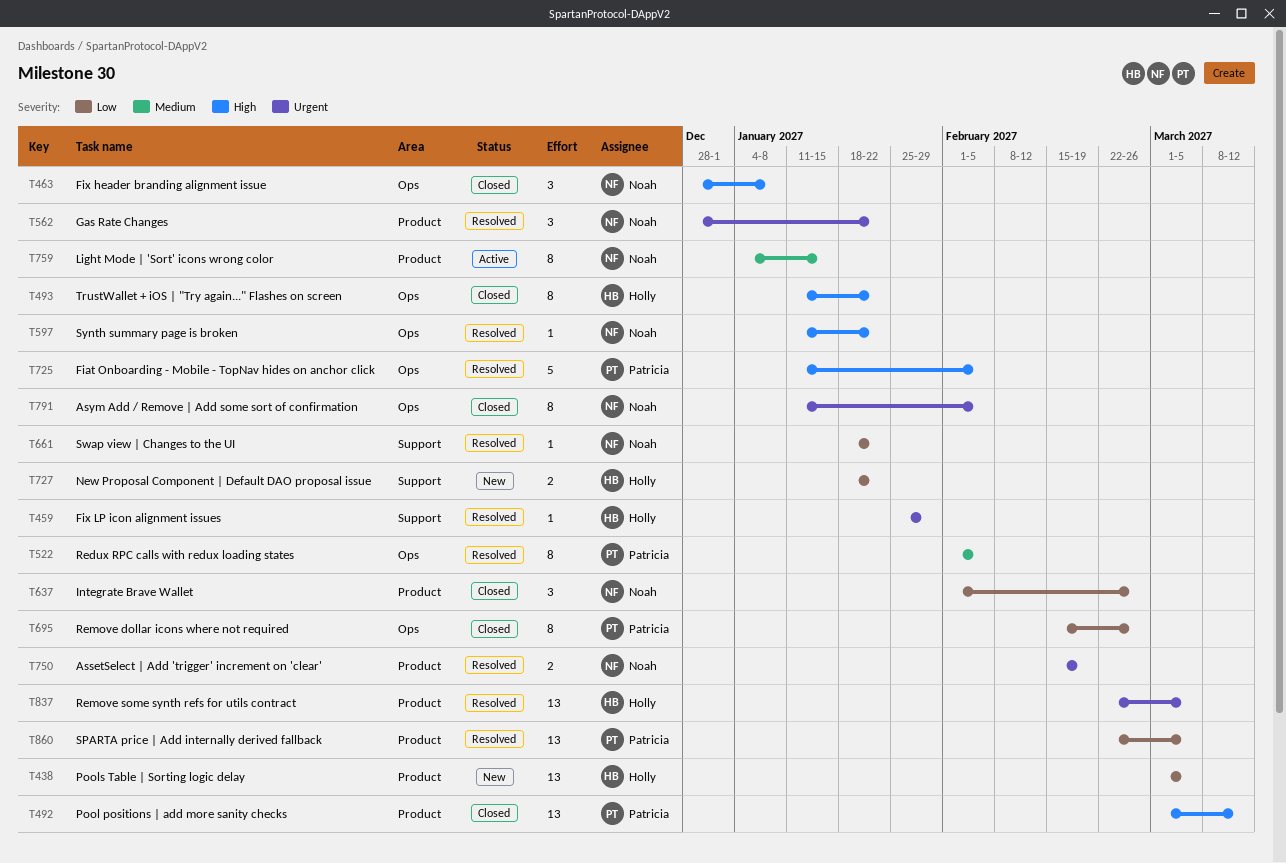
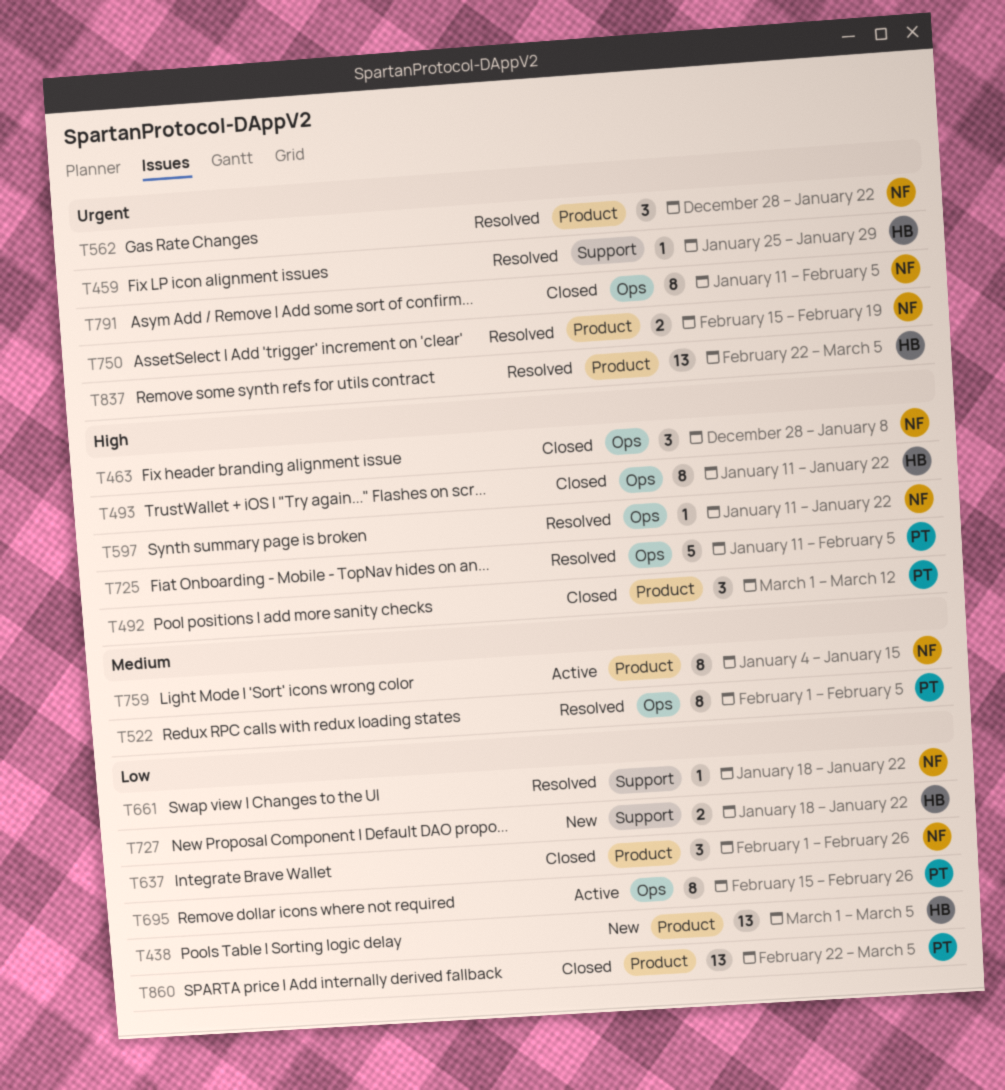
T492, estimate: 13 -> 3
T695, status: Closed -> Active
T860, status: Resolved -> Closed

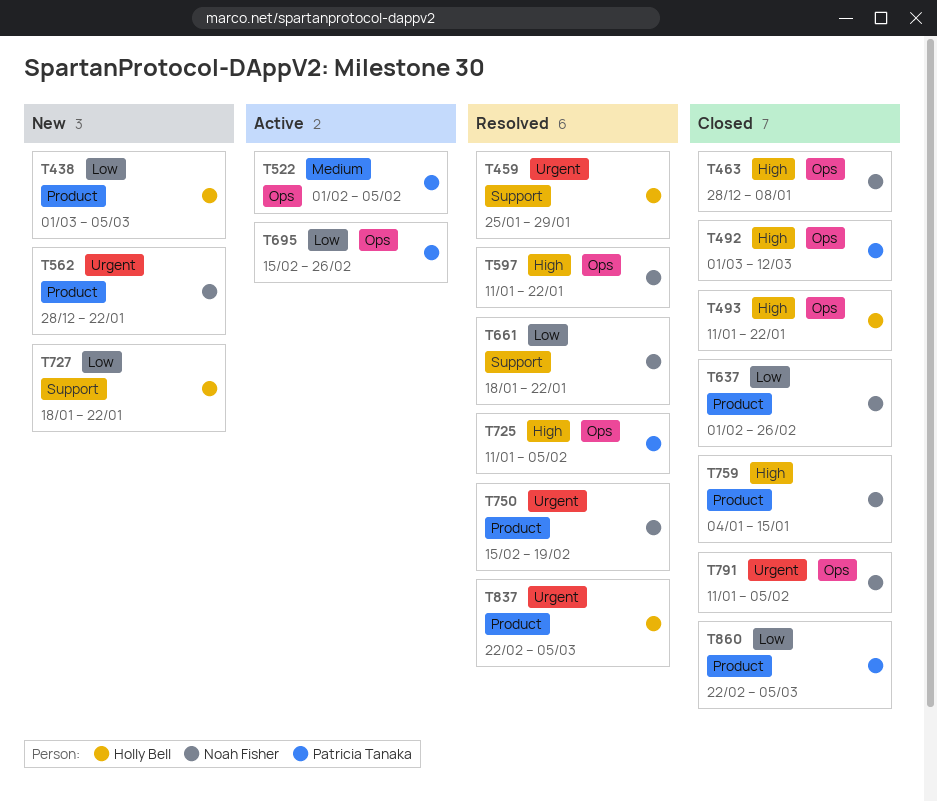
T492, label: Product -> Ops
T522, status: Resolved -> Active
T562, status: Resolved -> New
T759, status: Active -> Closed
T759, priority: Medium -> High

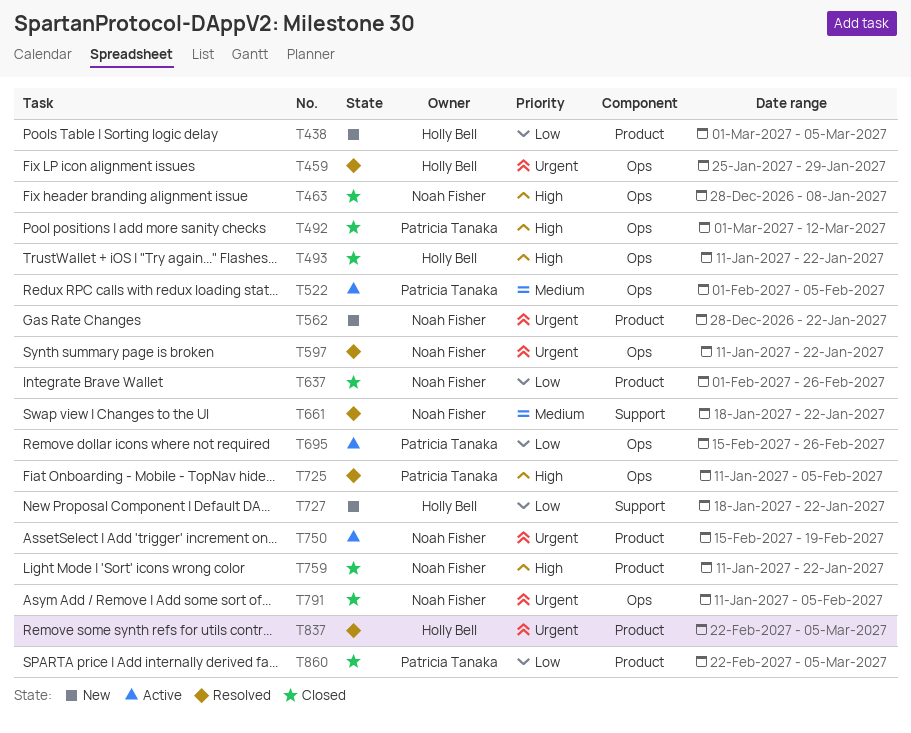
T459, label: Support -> Ops
T597, priority: High -> Urgent
T661, priority: Low -> Medium
T750, status: Resolved -> Active
T759, start: Jan 4 -> Jan 11
T759, due: Jan 15 -> Jan 22

